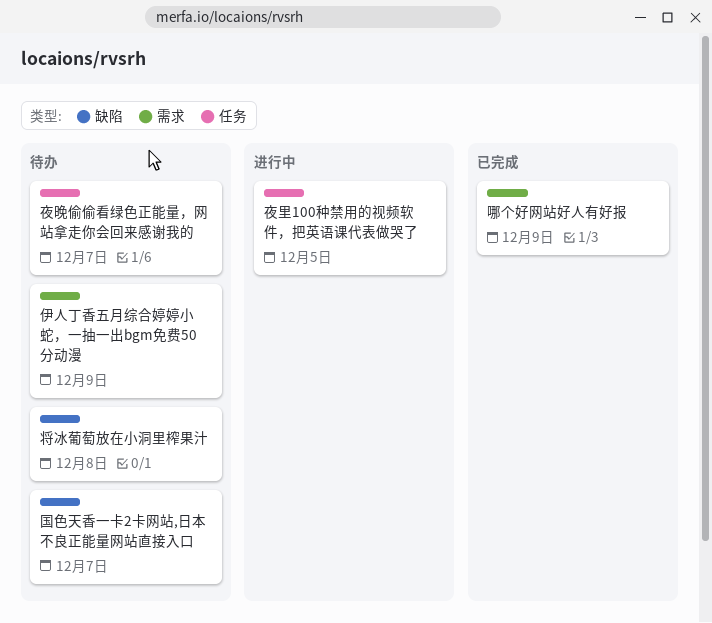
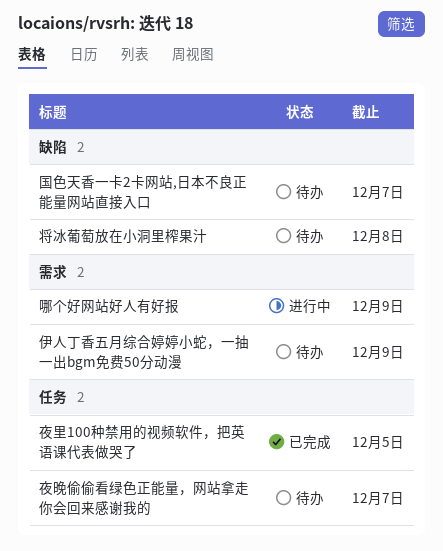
哪个好网站好人有好报, status: 已完成 -> 进行中
夜里100种禁用的视频软件，把英语课代表做哭了, status: 进行中 -> 已完成

